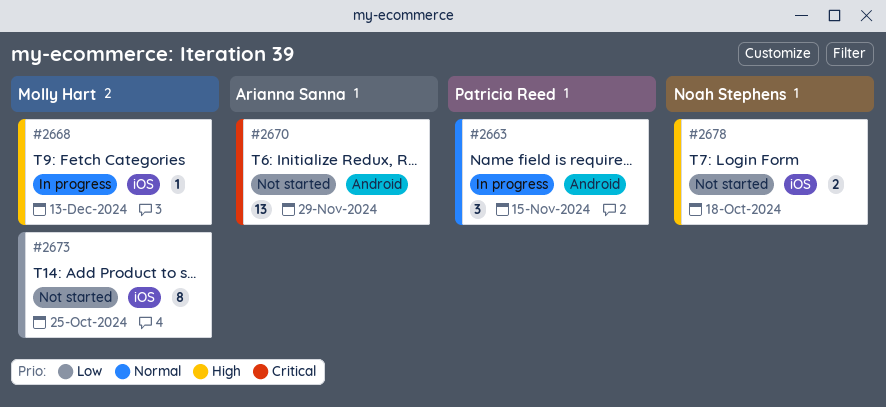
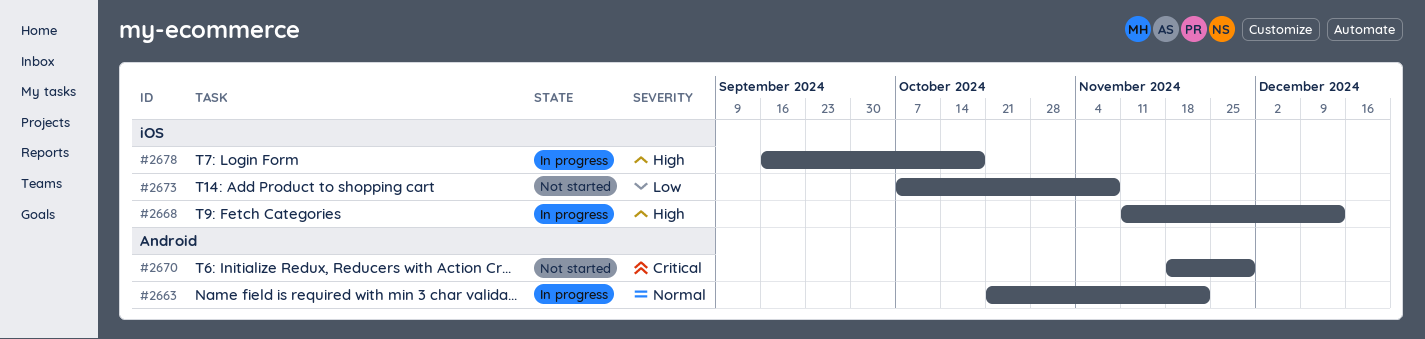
#2663, due: Nov 15 -> Nov 22
#2673, due: Oct 25 -> Nov 8
#2678, status: Not started -> In progress

